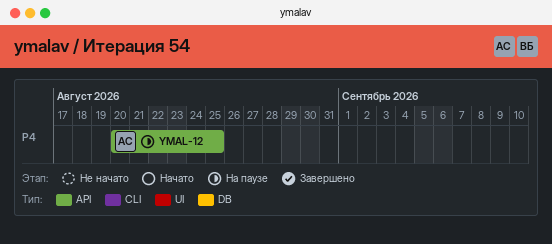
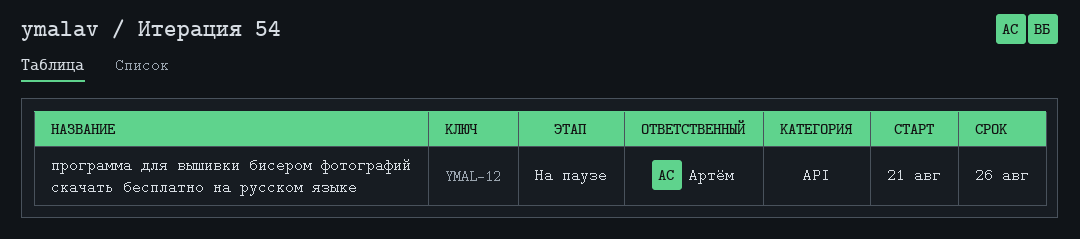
YMAL-12, start: Aug 20 -> Aug 21
YMAL-12, due: Aug 25 -> Aug 26

